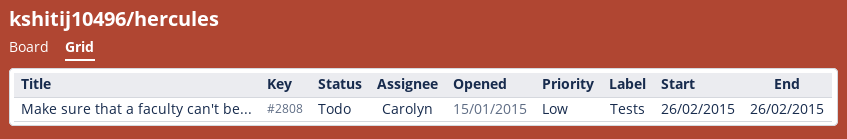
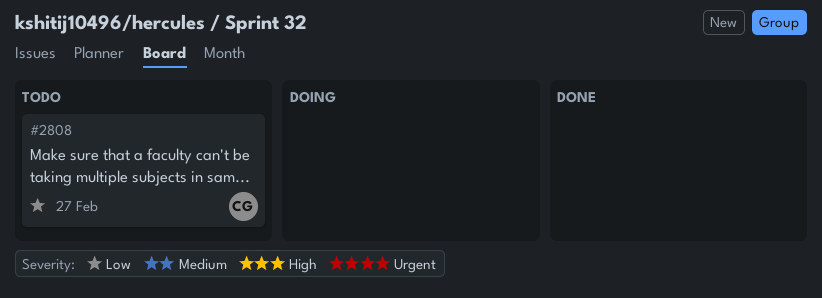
#2808, due: Feb 26 -> Feb 27

